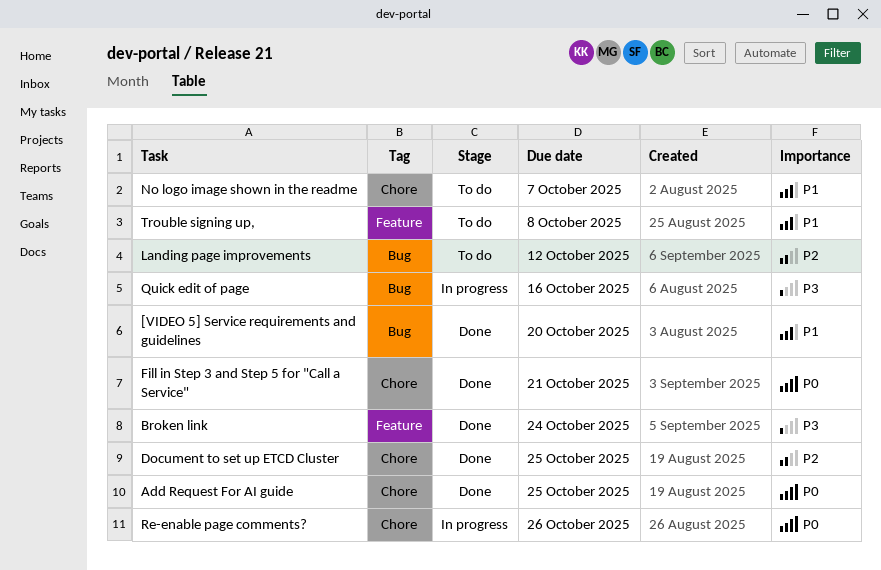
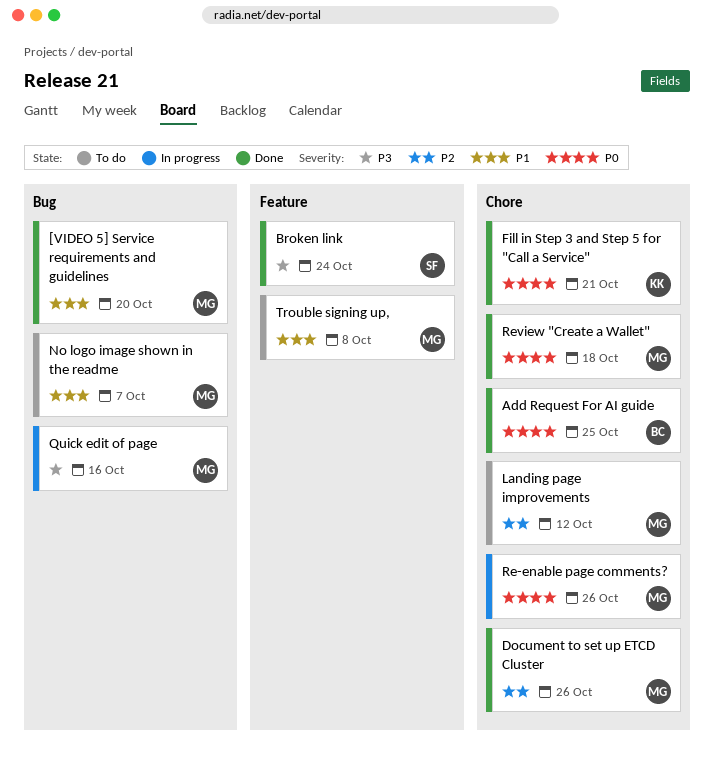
Document to set up ETCD Cluster, due: Oct 25 -> Oct 26
Landing page improvements, label: Bug -> Chore
No logo image shown in the readme, label: Chore -> Bug
Review "Create a Wallet": none -> present

